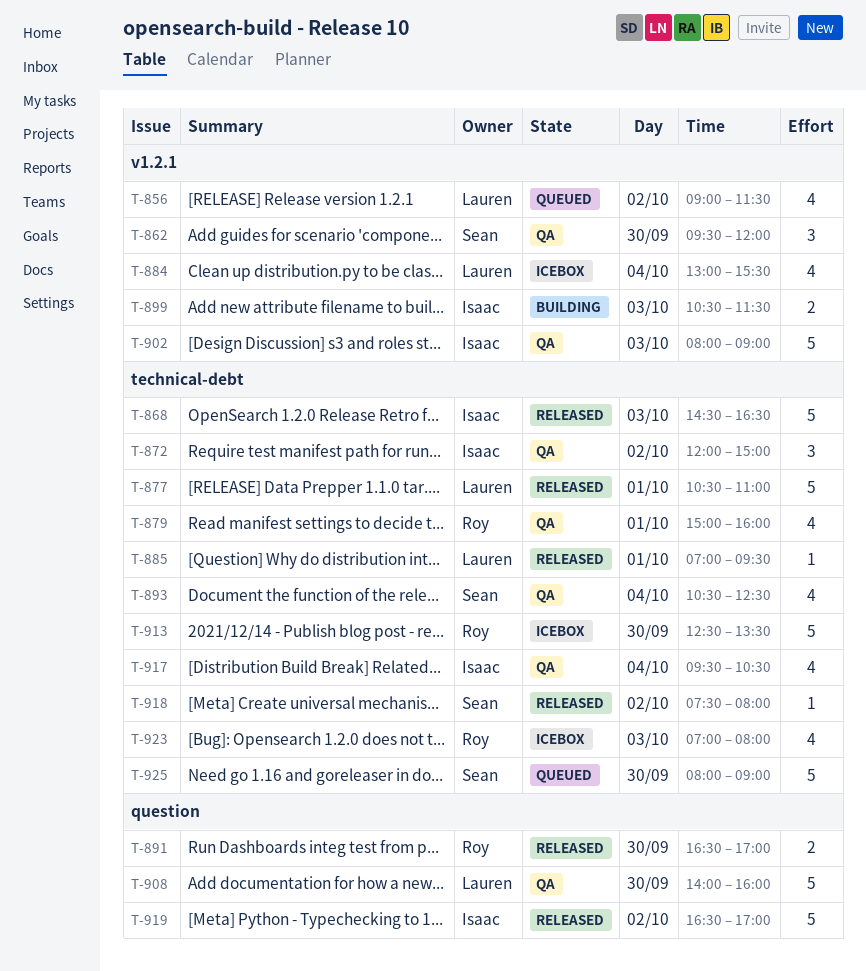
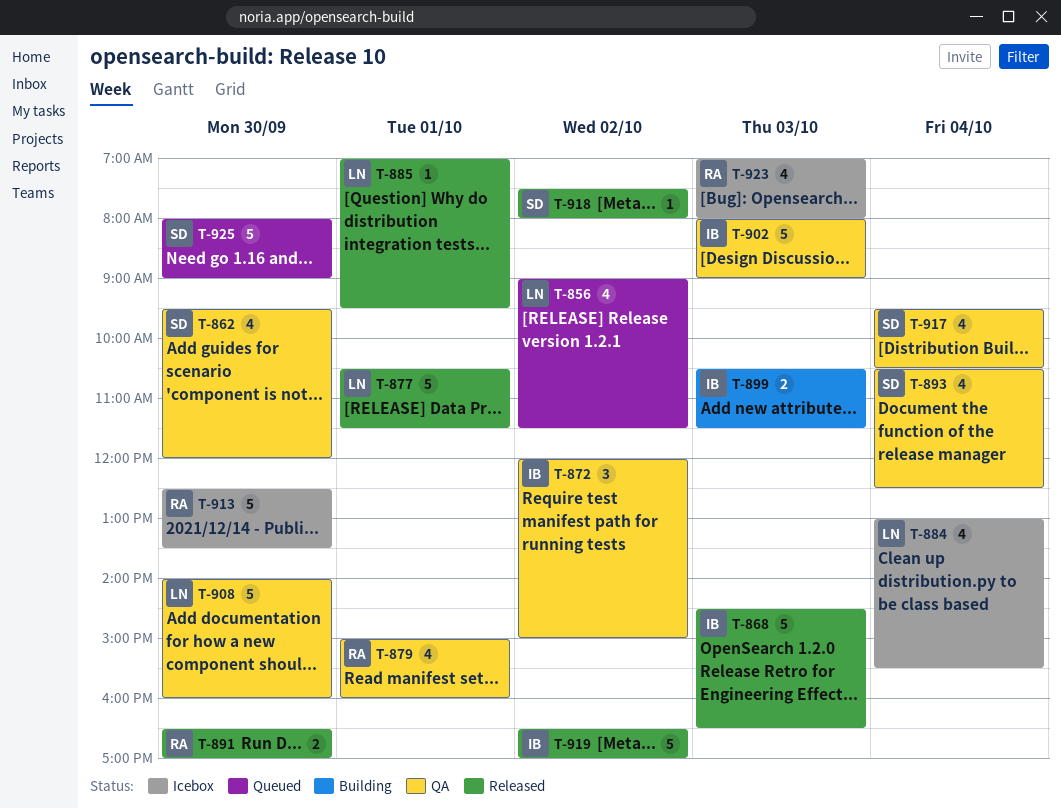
T-862, estimate: 3 -> 4
T-877, ends: 11:00 -> 11:30
T-917, owner: Isaac -> Sean

